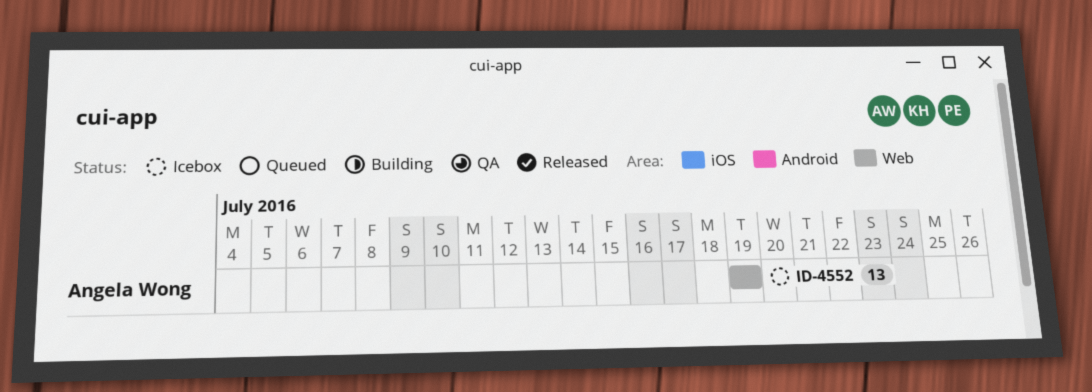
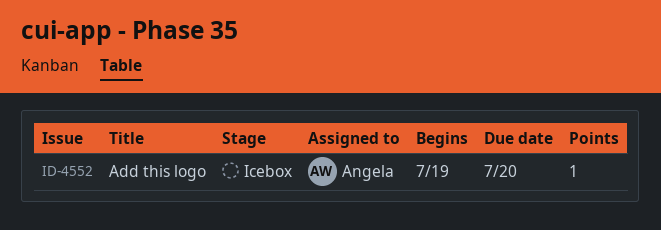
ID-4552, estimate: 13 -> 1
ID-4552, due: Jul 19 -> Jul 20

